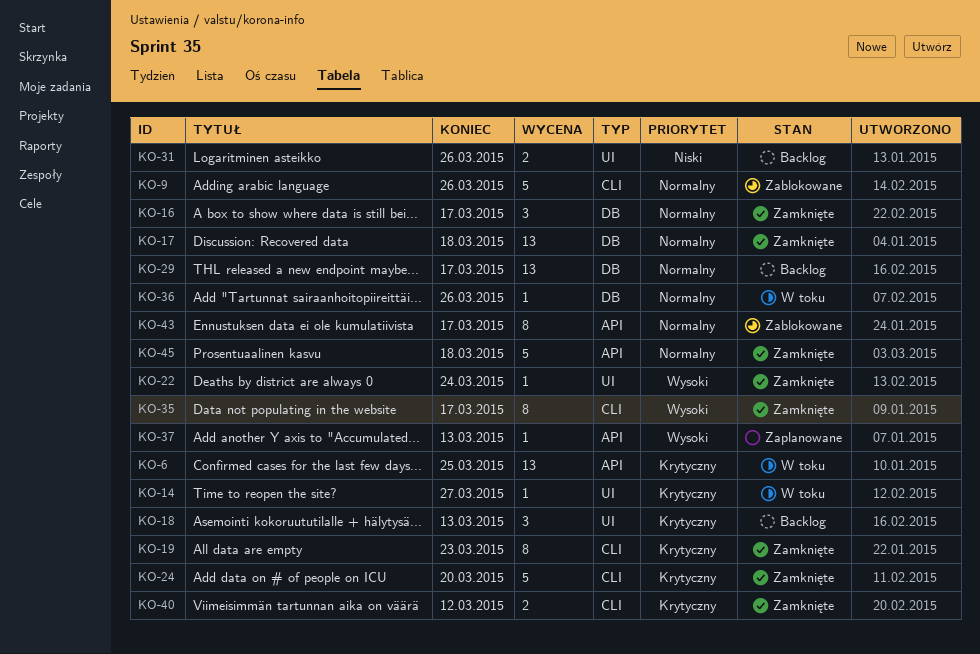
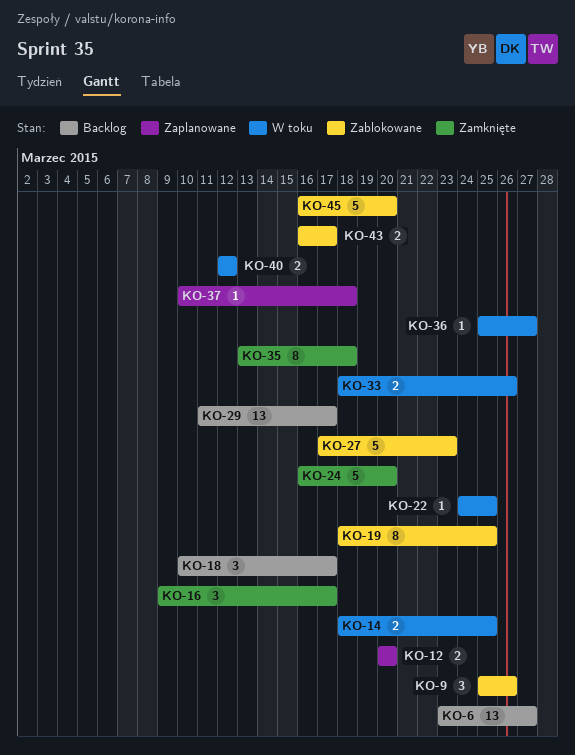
KO-6, status: W toku -> Backlog
KO-6, due: Mar 25 -> Mar 27
KO-9, estimate: 5 -> 3
KO-12: none -> present
KO-14, estimate: 1 -> 2
KO-14, due: Mar 27 -> Mar 25
KO-17: present -> none
KO-18, due: Mar 13 -> Mar 17
KO-19, status: Zamknięte -> Zablokowane
KO-19, due: Mar 23 -> Mar 25
KO-22, status: Zamknięte -> W toku
KO-22, due: Mar 24 -> Mar 25
KO-27: none -> present
KO-31: present -> none
KO-33: none -> present
KO-35, due: Mar 17 -> Mar 18
KO-36, due: Mar 26 -> Mar 27
KO-37, due: Mar 13 -> Mar 18
KO-40, status: Zamknięte -> W toku
KO-43, estimate: 8 -> 2
KO-45, status: Zamknięte -> Zablokowane
KO-45, due: Mar 18 -> Mar 20

